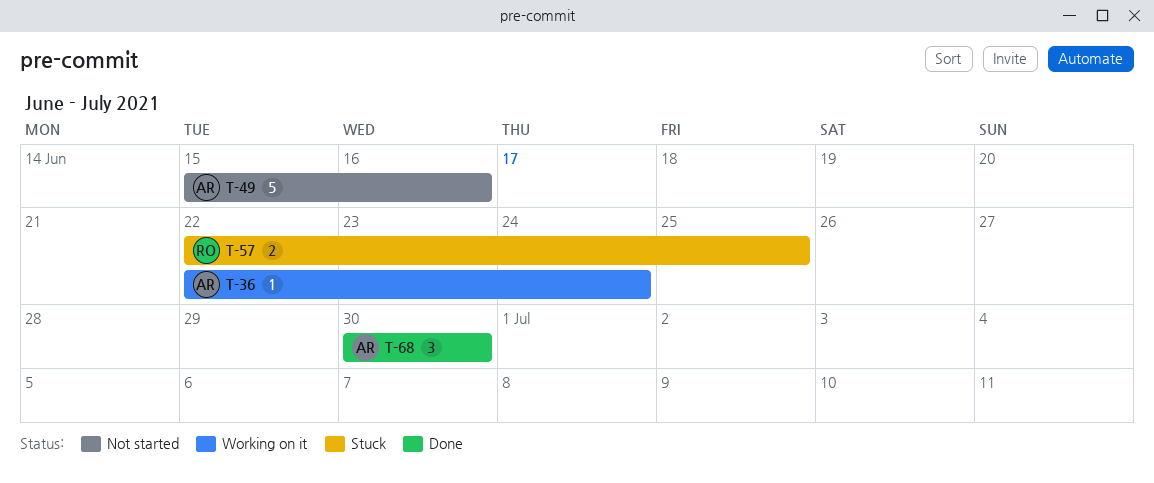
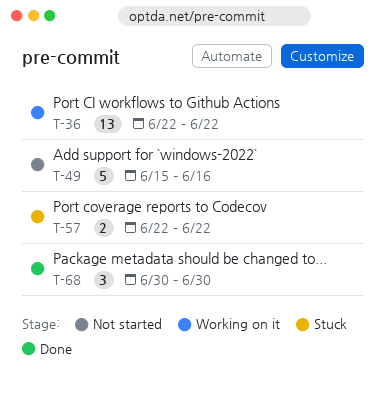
T-36, estimate: 1 -> 13
T-36, due: Jun 24 -> Jun 22
T-57, due: Jun 25 -> Jun 22

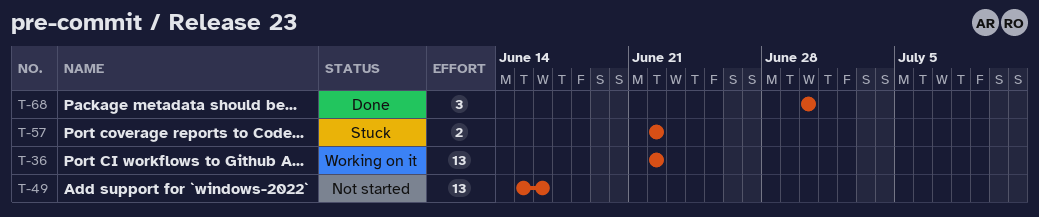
T-49, estimate: 5 -> 13

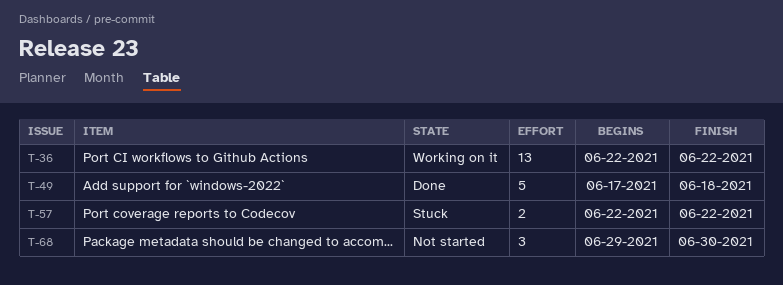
T-49, status: Not started -> Done
T-49, estimate: 13 -> 5
T-49, start: Jun 15 -> Jun 17
T-49, due: Jun 16 -> Jun 18
T-68, status: Done -> Not started
T-68, start: Jun 30 -> Jun 29

